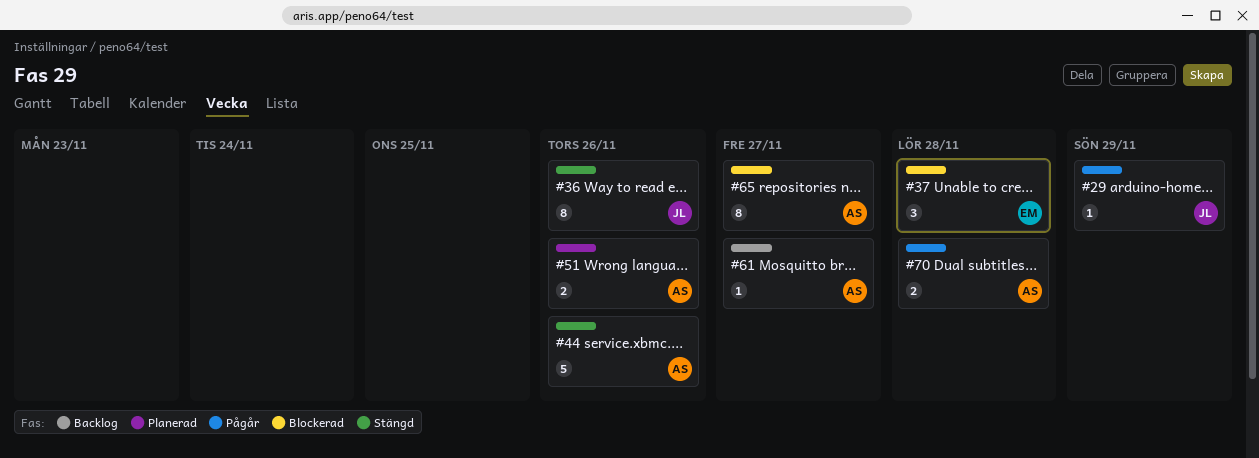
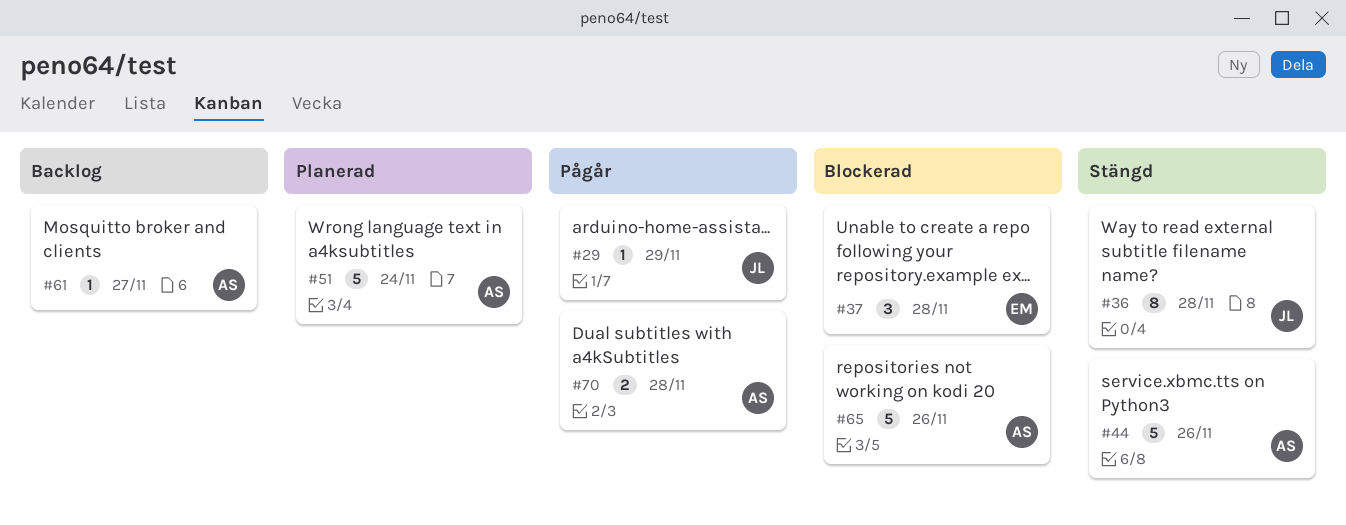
#36, due: Nov 26 -> Nov 28
#51, estimate: 2 -> 5
#51, due: Nov 26 -> Nov 24
#65, estimate: 8 -> 5
#65, due: Nov 27 -> Nov 26

